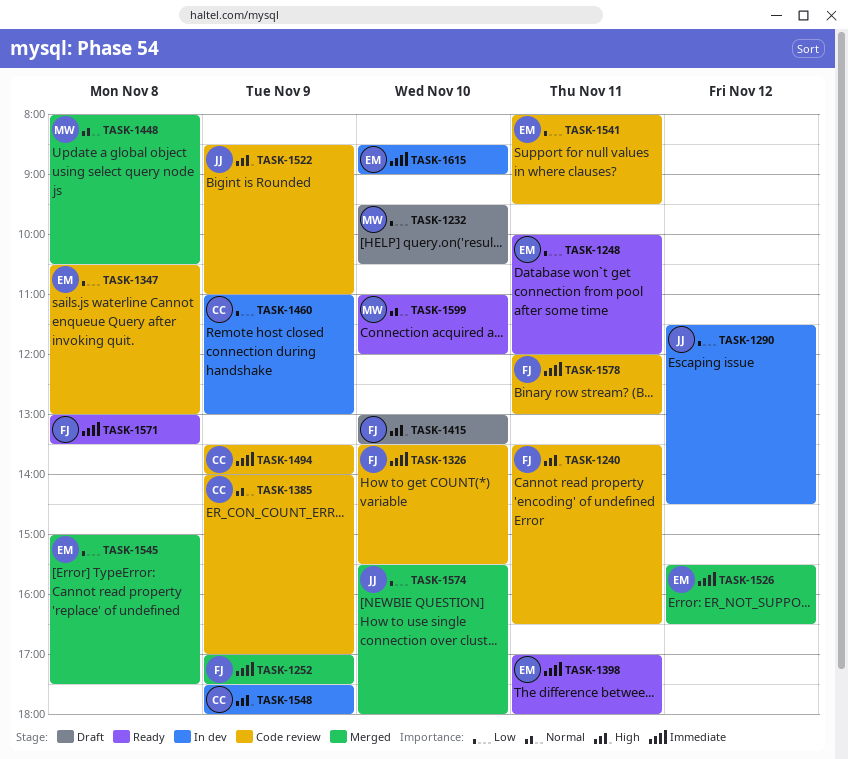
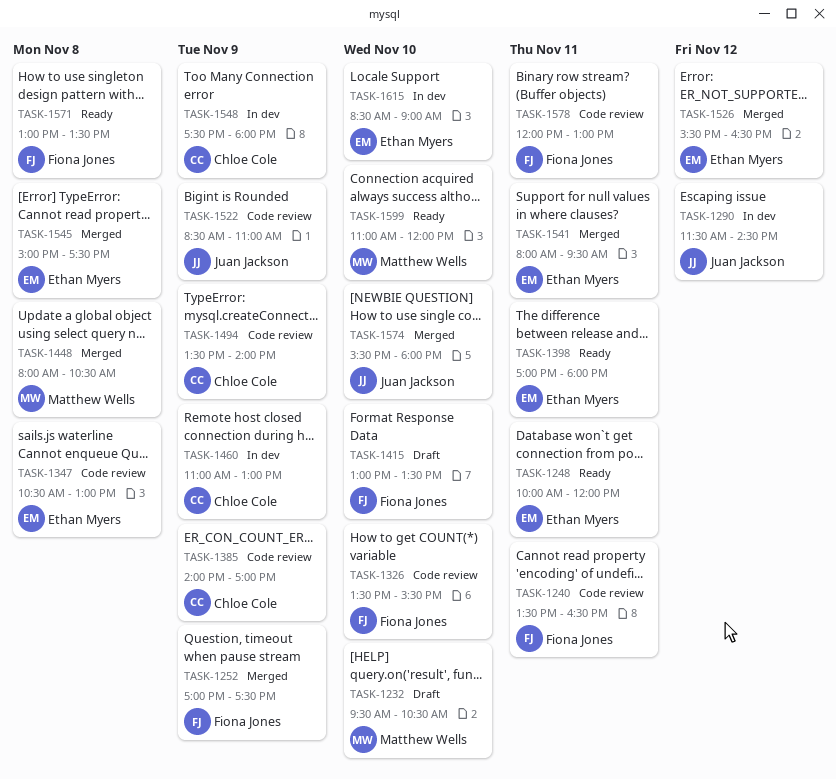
TASK-1541, status: Code review -> Merged

